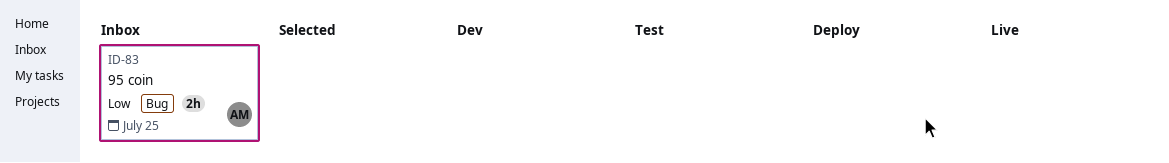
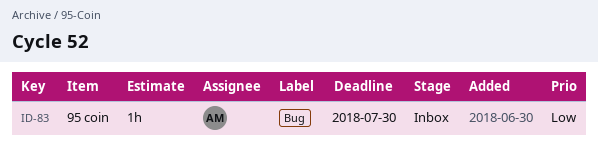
ID-83, estimate: 2h -> 1h
ID-83, due: Jul 25 -> Jul 30

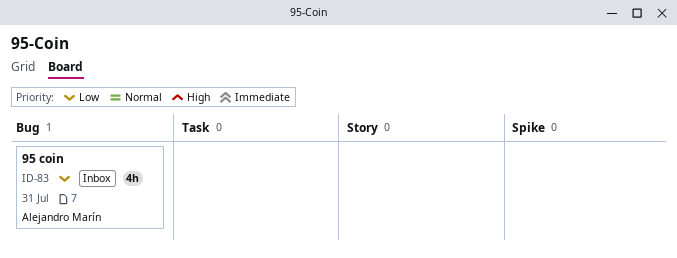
ID-83, estimate: 1h -> 4h
ID-83, due: Jul 30 -> Jul 31

